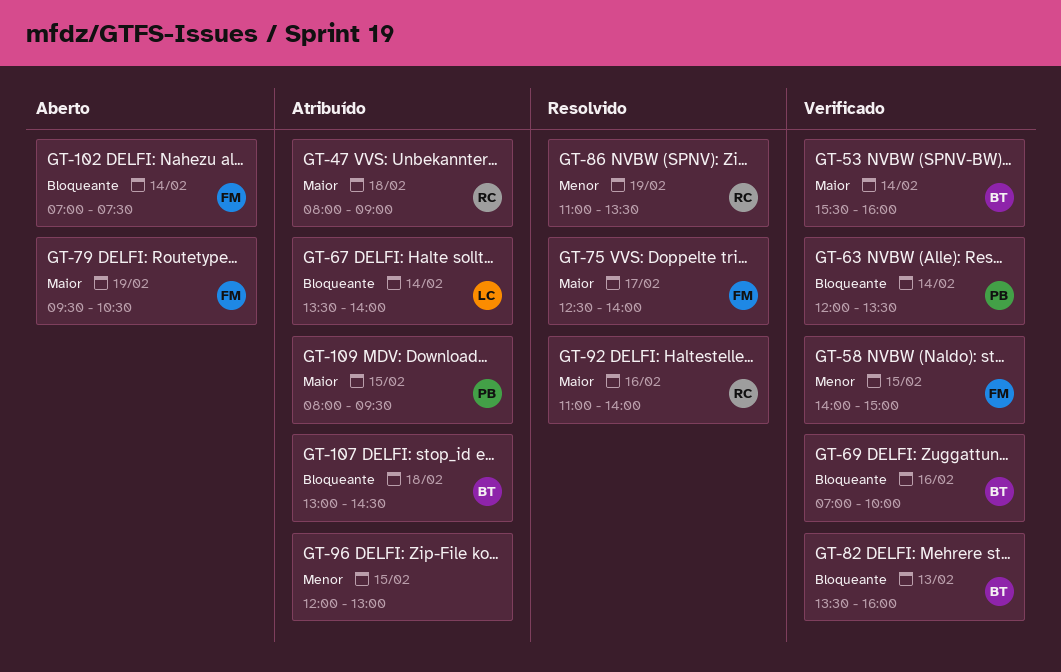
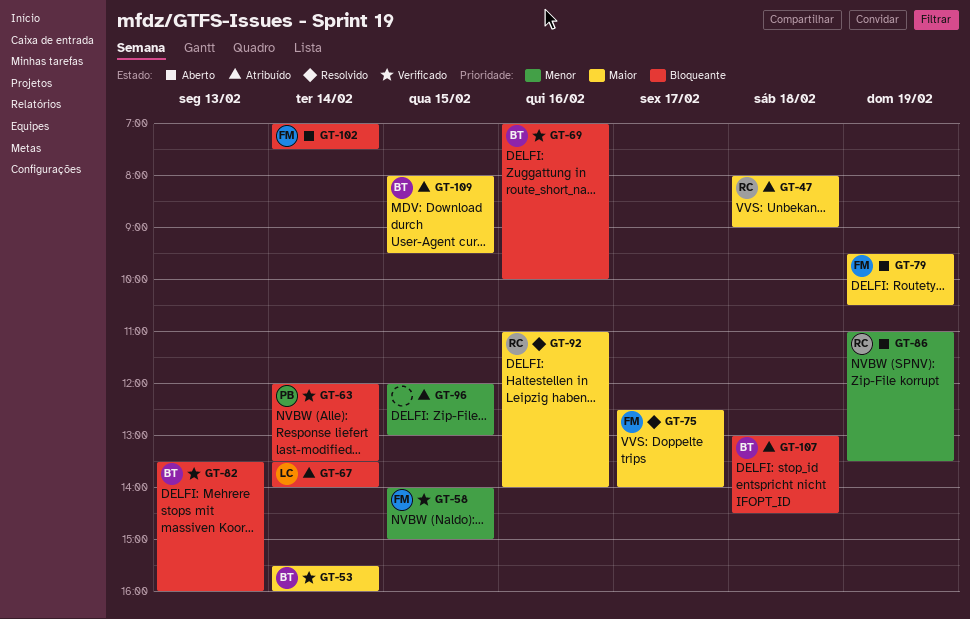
GT-86, status: Resolvido -> Aberto
GT-109, owner: PB -> BT

